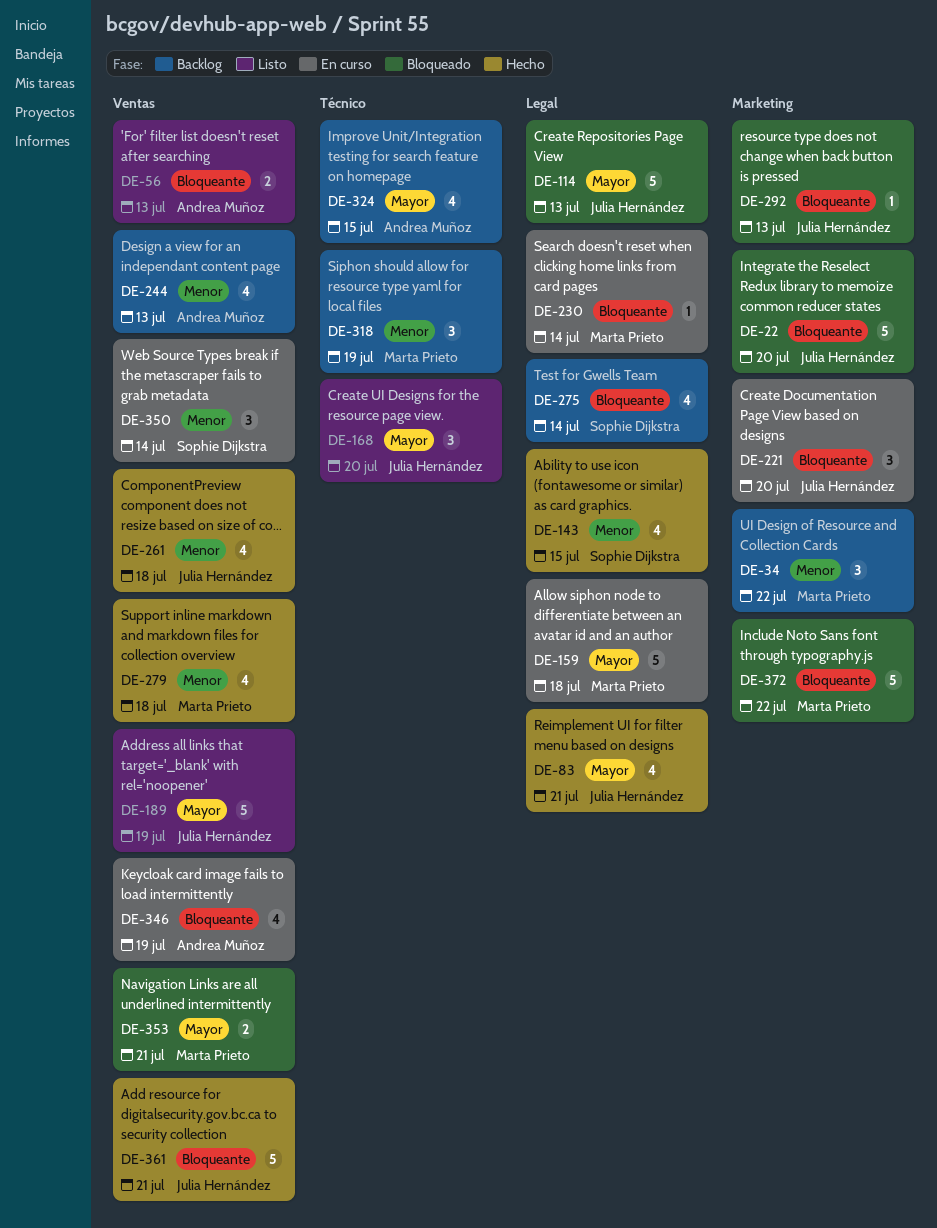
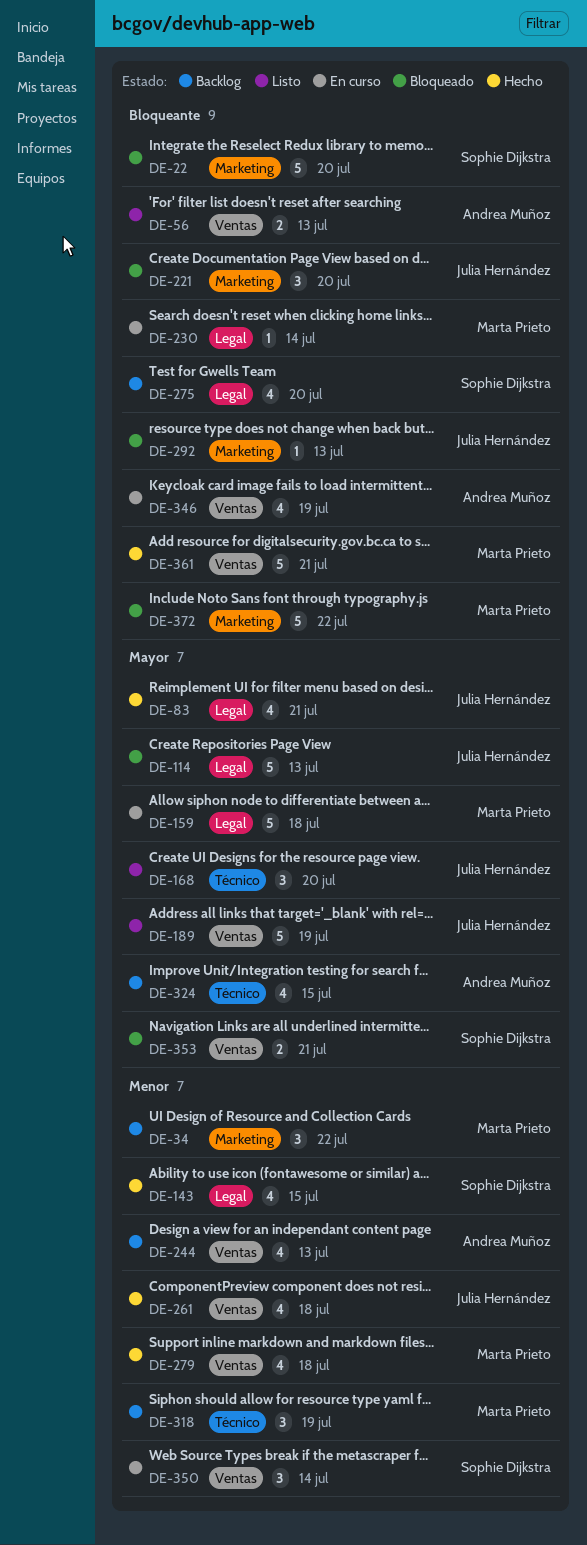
DE-22, owner: Julia Hernández -> Sophie Dijkstra
DE-221, status: En curso -> Bloqueado
DE-275, due: Jul 14 -> Jul 20
DE-353, owner: Marta Prieto -> Sophie Dijkstra
DE-361, owner: Julia Hernández -> Marta Prieto

